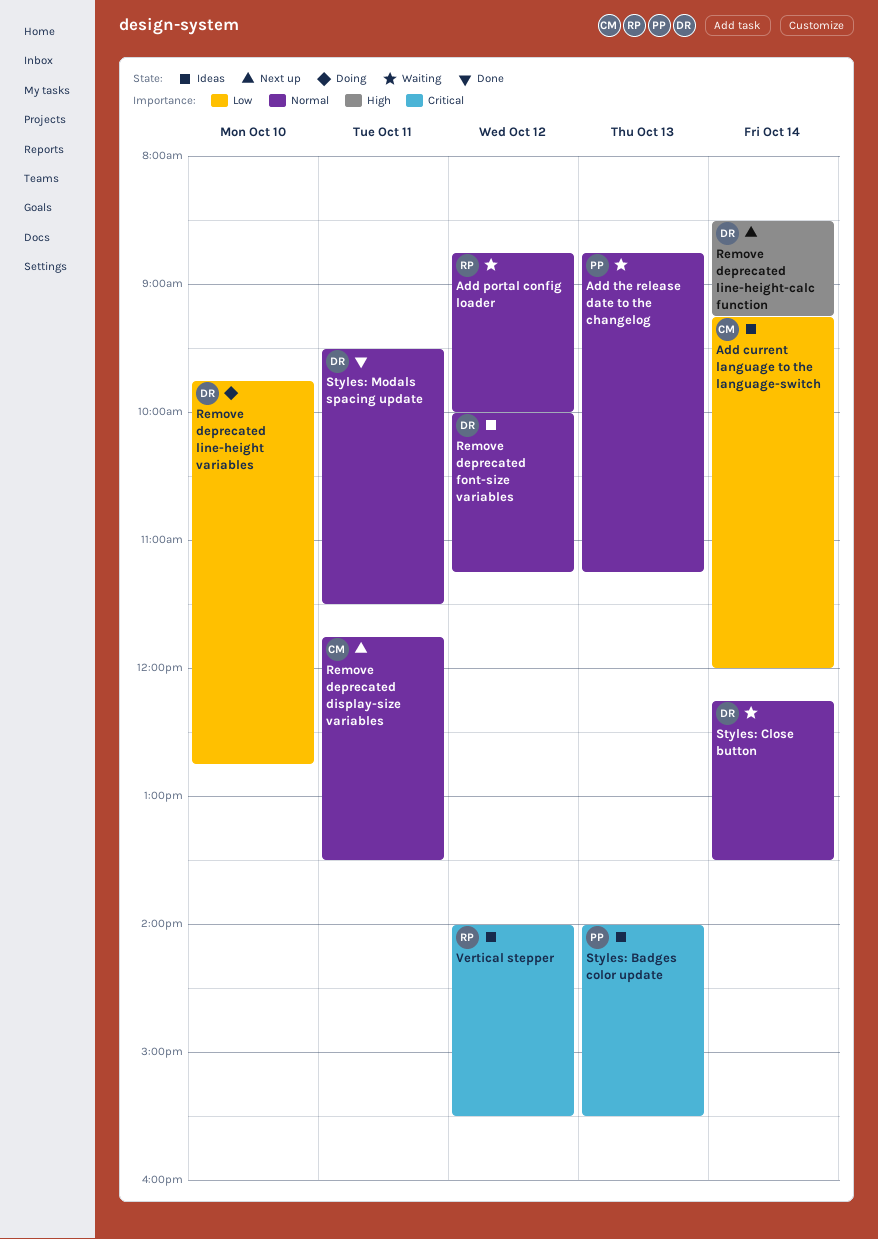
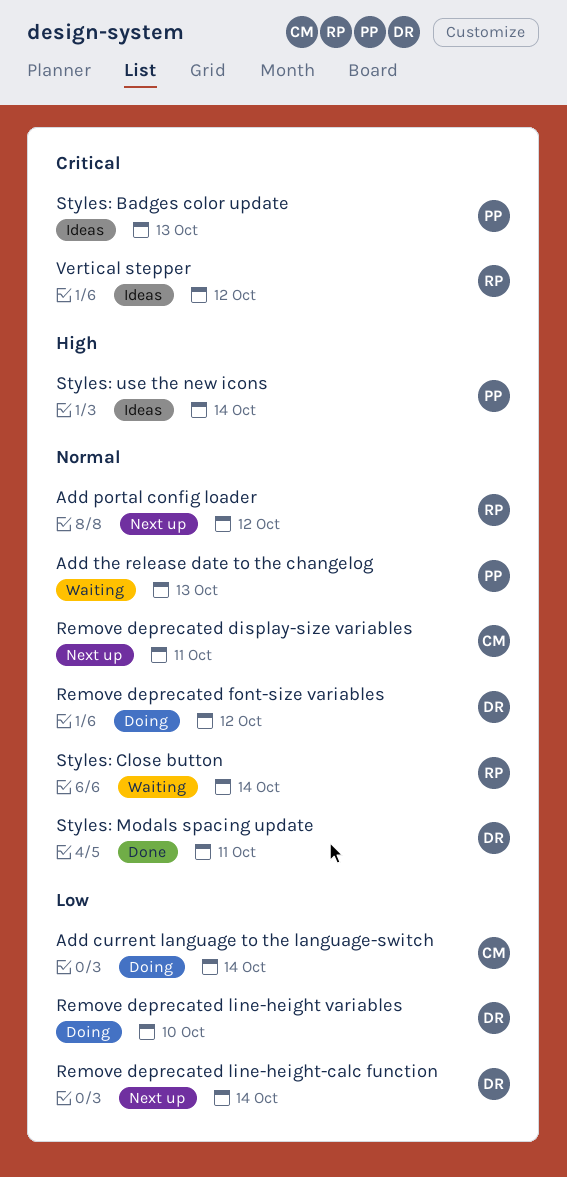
Add current language to the language-switch, status: Ideas -> Doing
Add portal config loader, status: Waiting -> Next up
Remove deprecated font-size variables, status: Ideas -> Doing
Remove deprecated line-height-calc function, priority: High -> Low
Styles: Close button, owner: DR -> RP
Styles: use the new icons: none -> present

